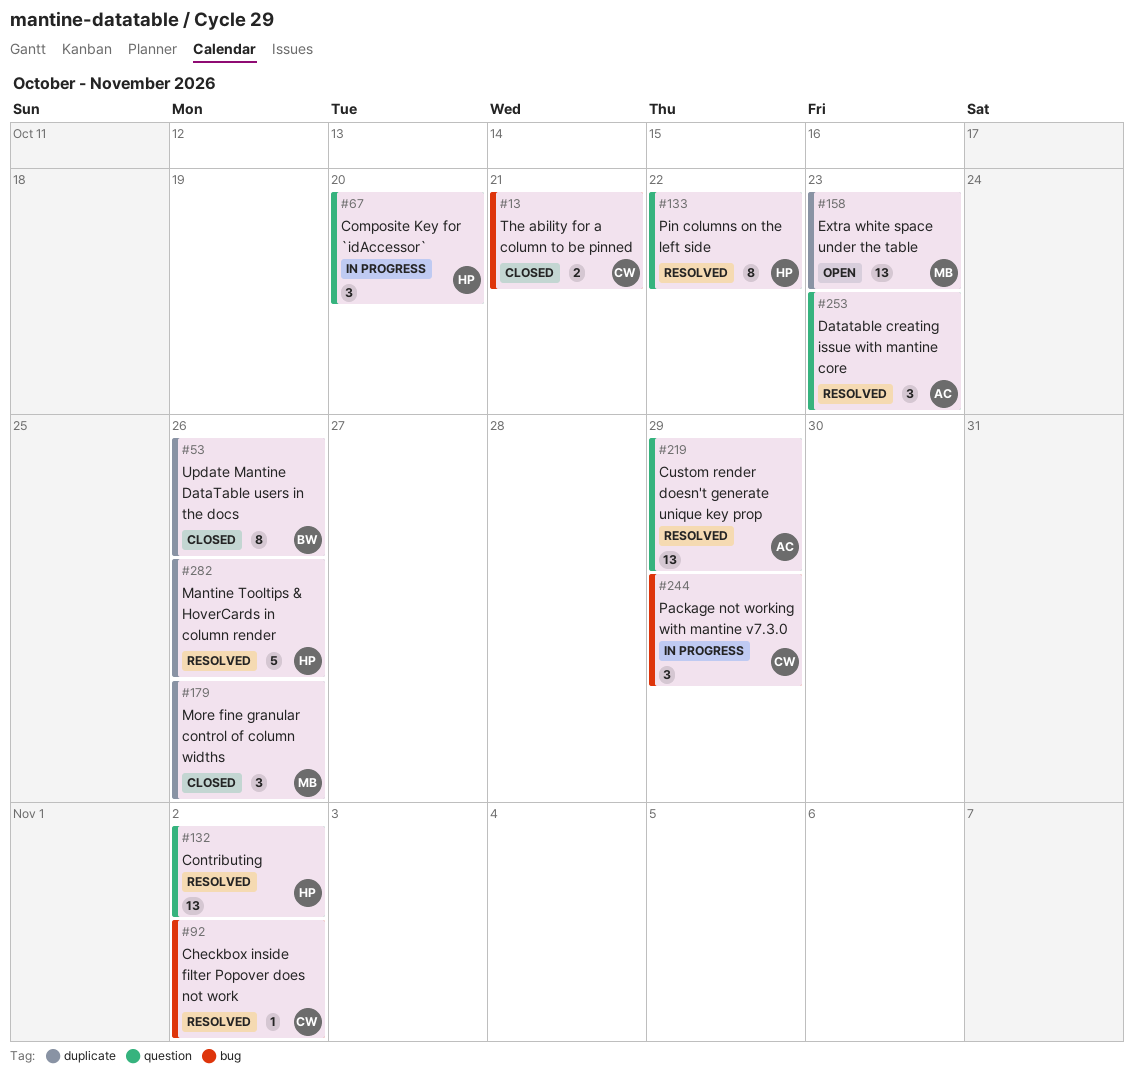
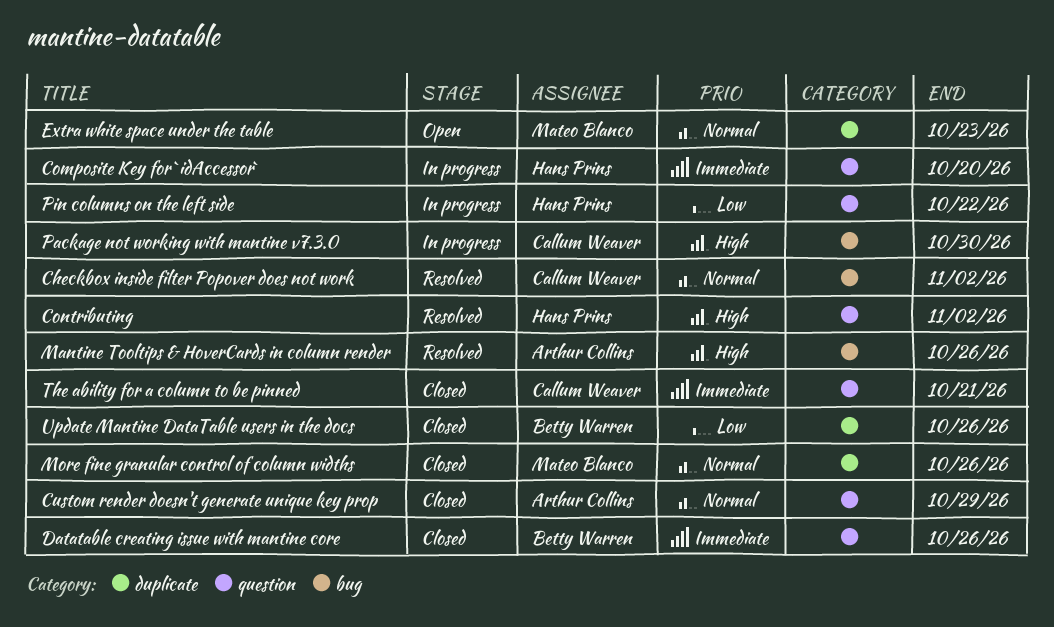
Custom render doesn't generate unique key prop, status: Resolved -> Closed
Datatable creating issue with mantine core, status: Resolved -> Closed
Datatable creating issue with mantine core, owner: Arthur Collins -> Betty Warren
Datatable creating issue with mantine core, due: Oct 23 -> Oct 26
Mantine Tooltips & HoverCards in column render, owner: Hans Prins -> Arthur Collins
Mantine Tooltips & HoverCards in column render, label: duplicate -> bug
Package not working with mantine v7.3.0, due: Oct 29 -> Oct 30
Pin columns on the left side, status: Resolved -> In progress
The ability for a column to be pinned, label: bug -> question

